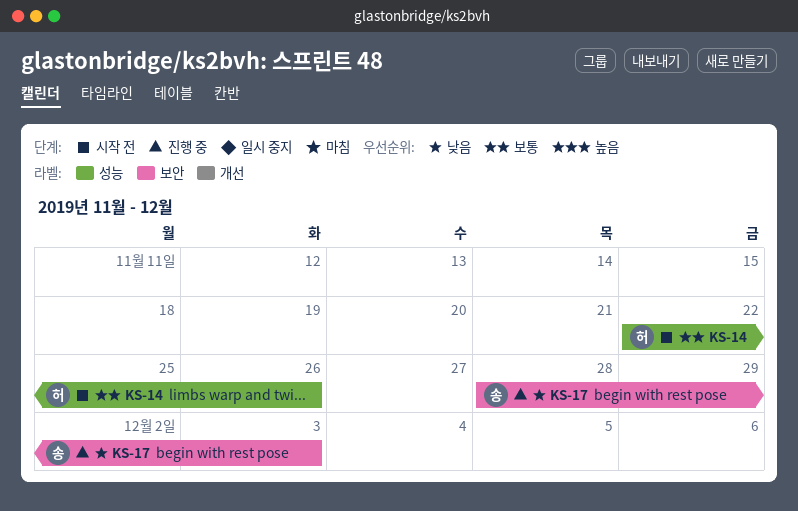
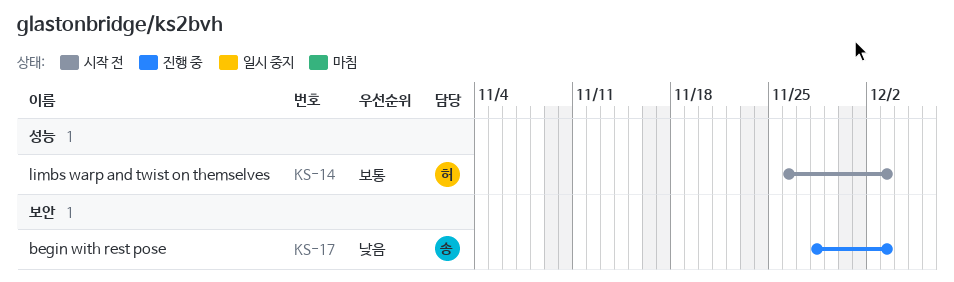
KS-14, start: Nov 22 -> Nov 26
KS-14, due: Nov 26 -> Dec 3

